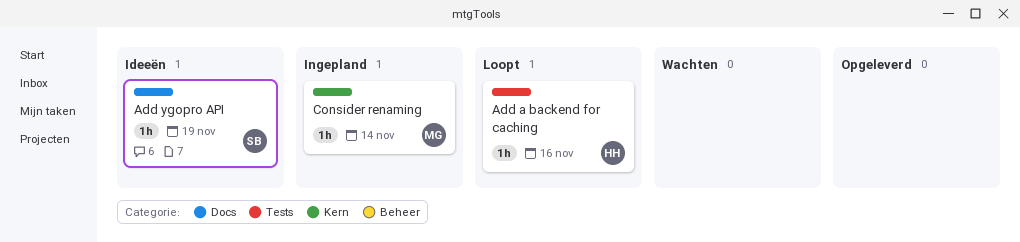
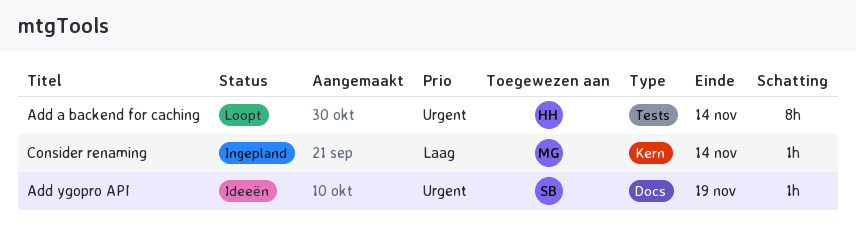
Add a backend for caching, estimate: 1h -> 8h
Add a backend for caching, due: Nov 16 -> Nov 14

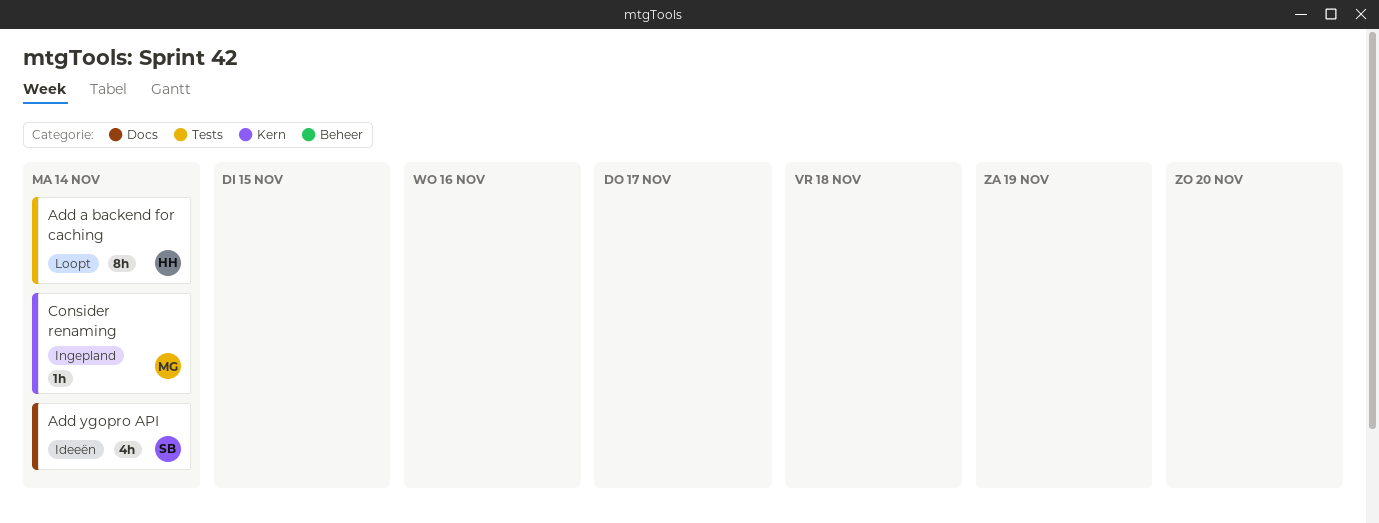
Add ygopro API, estimate: 1h -> 4h
Add ygopro API, due: Nov 19 -> Nov 14

